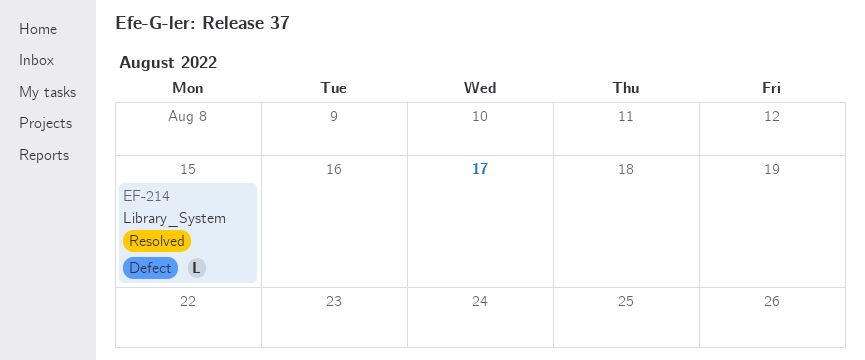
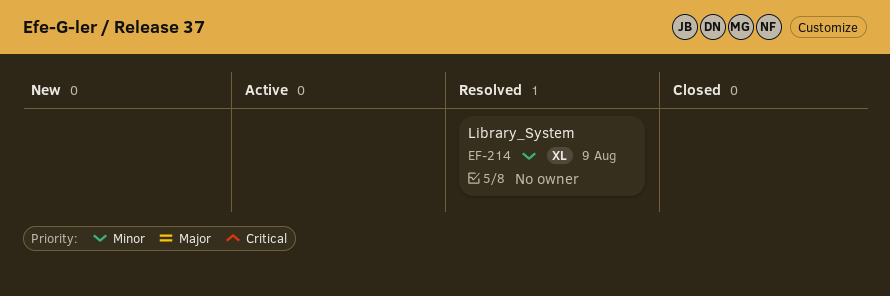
EF-214, estimate: L -> XL
EF-214, due: Aug 15 -> Aug 9

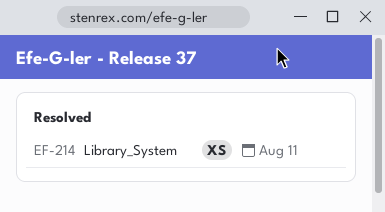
EF-214, estimate: XL -> XS
EF-214, due: Aug 9 -> Aug 11

